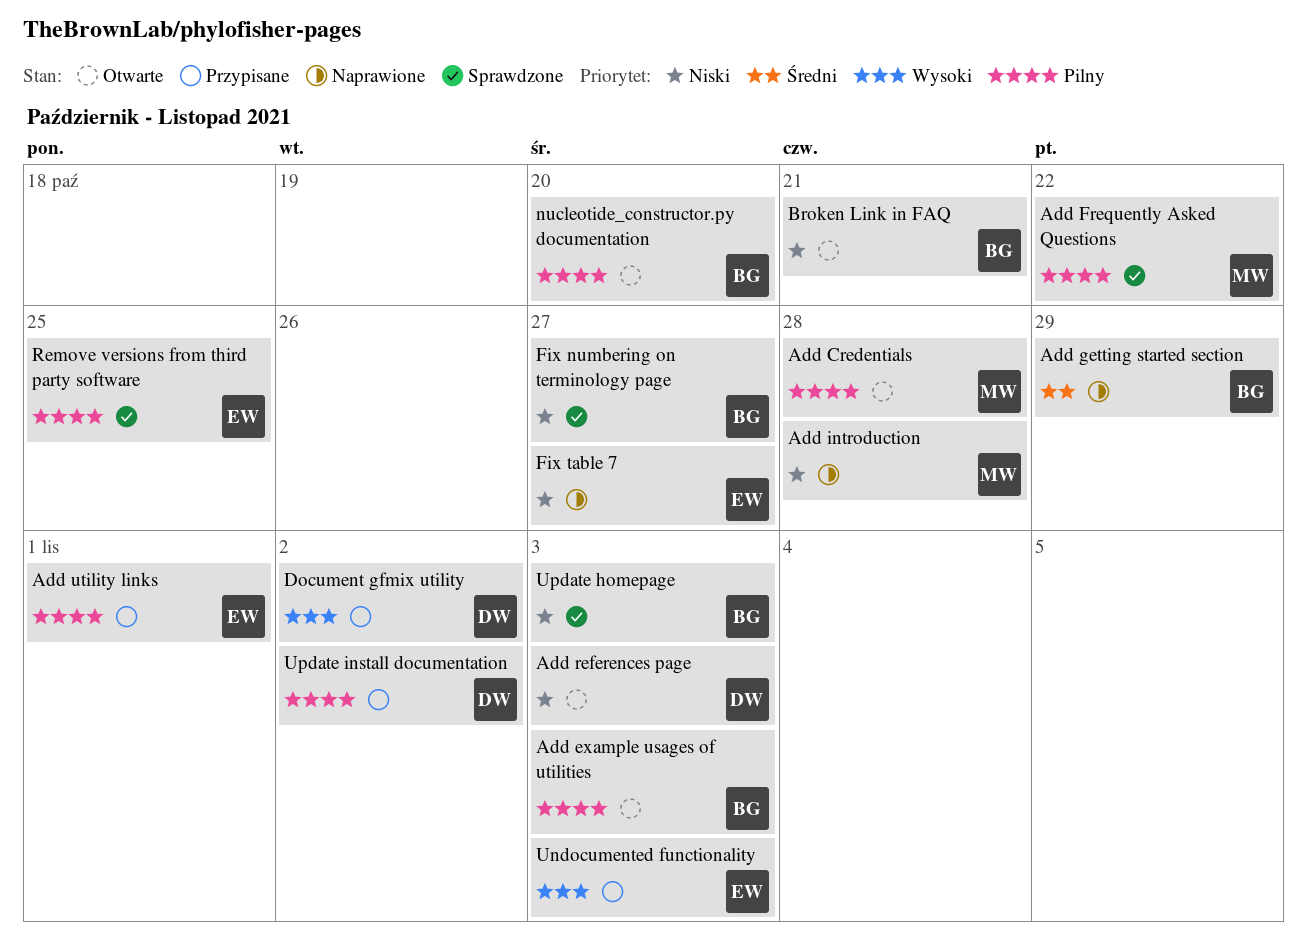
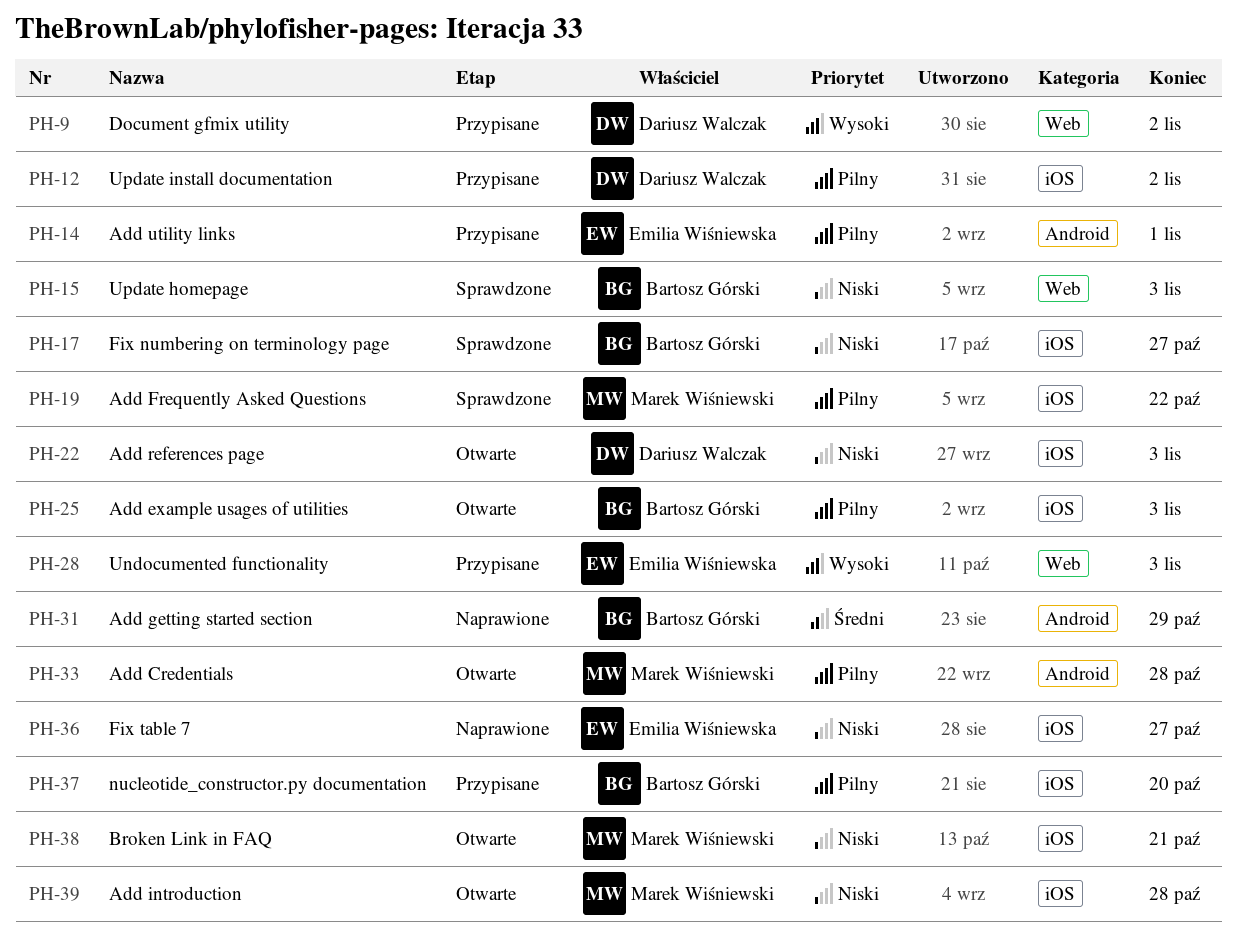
Add introduction, status: Naprawione -> Otwarte
Broken Link in FAQ, owner: Bartosz Górski -> Marek Wiśniewski
nucleotide_constructor.py documentation, status: Otwarte -> Przypisane
Remove versions from third party software: present -> none

